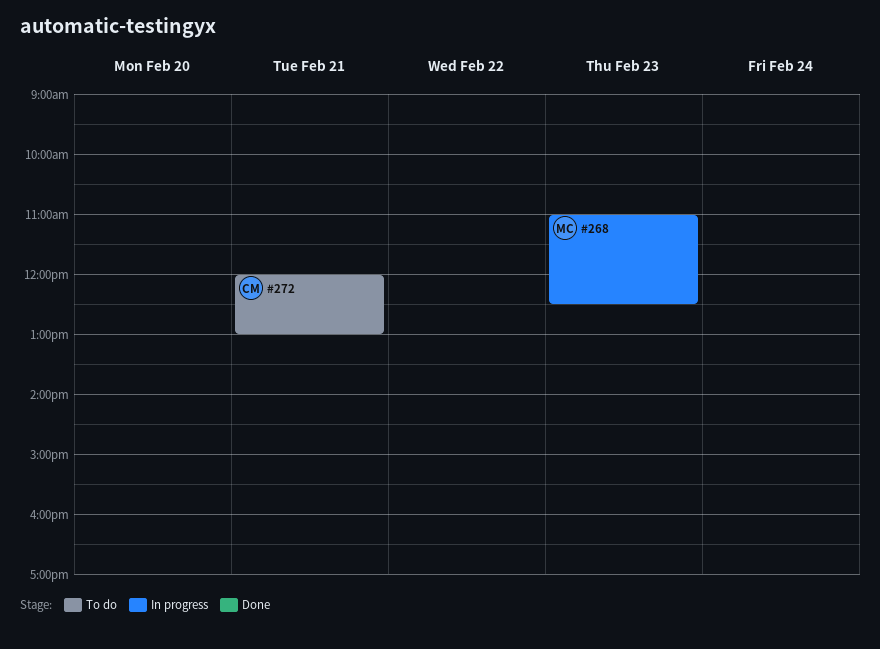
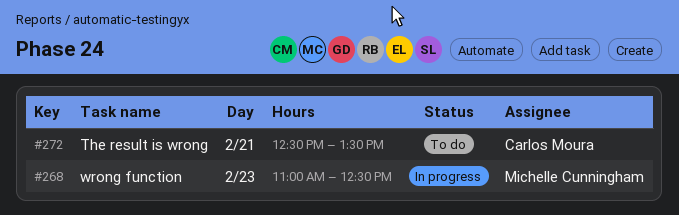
#272, begins: 12:00 -> 12:30
#272, ends: 13:00 -> 13:30

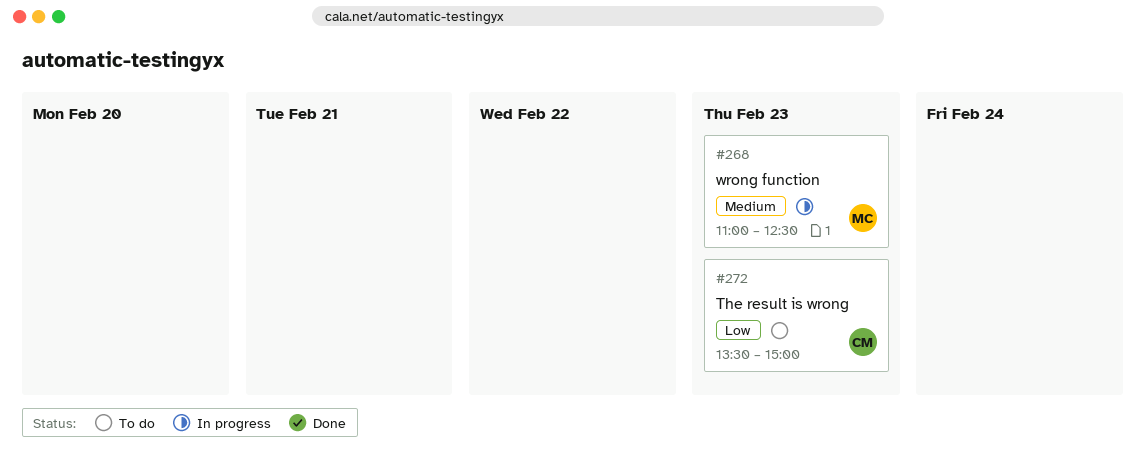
#272, day: Feb 21 -> Feb 23
#272, begins: 12:30 -> 13:30
#272, ends: 13:30 -> 15:00

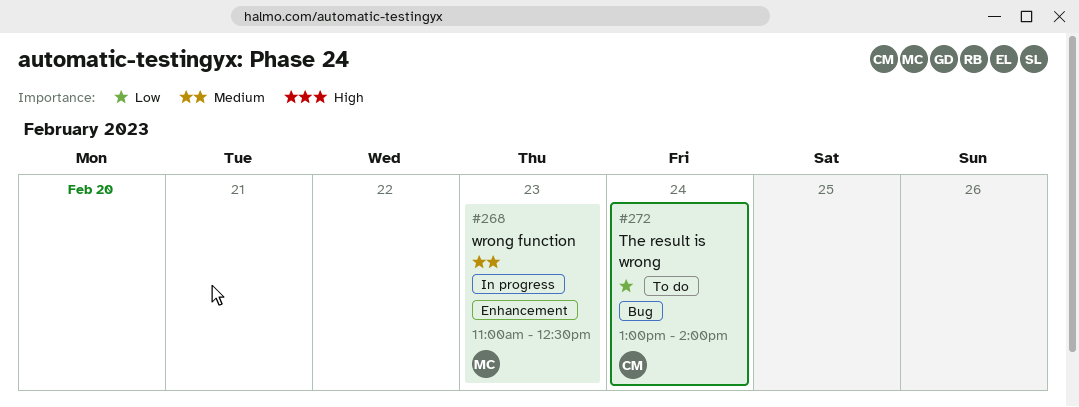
#272, day: Feb 23 -> Feb 24
#272, begins: 13:30 -> 13:00
#272, ends: 15:00 -> 14:00

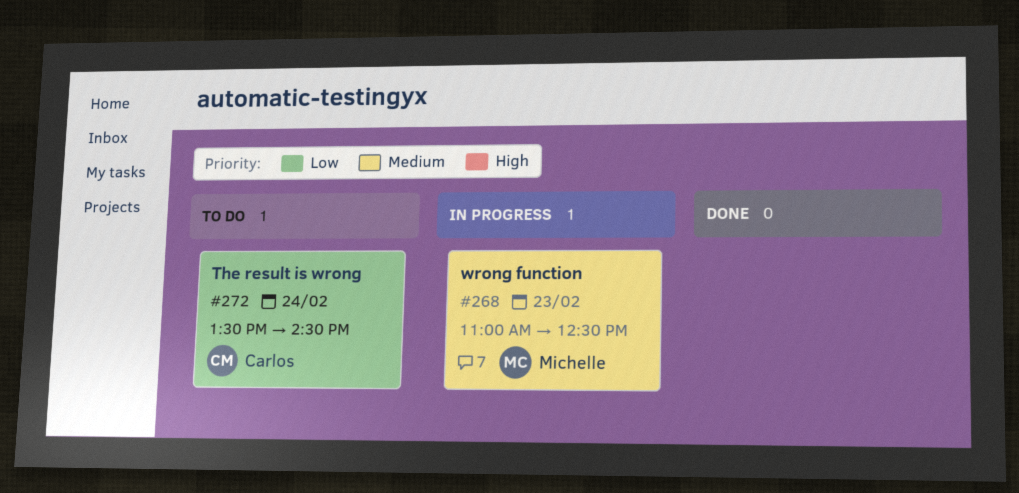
#272, begins: 13:00 -> 13:30
#272, ends: 14:00 -> 14:30

